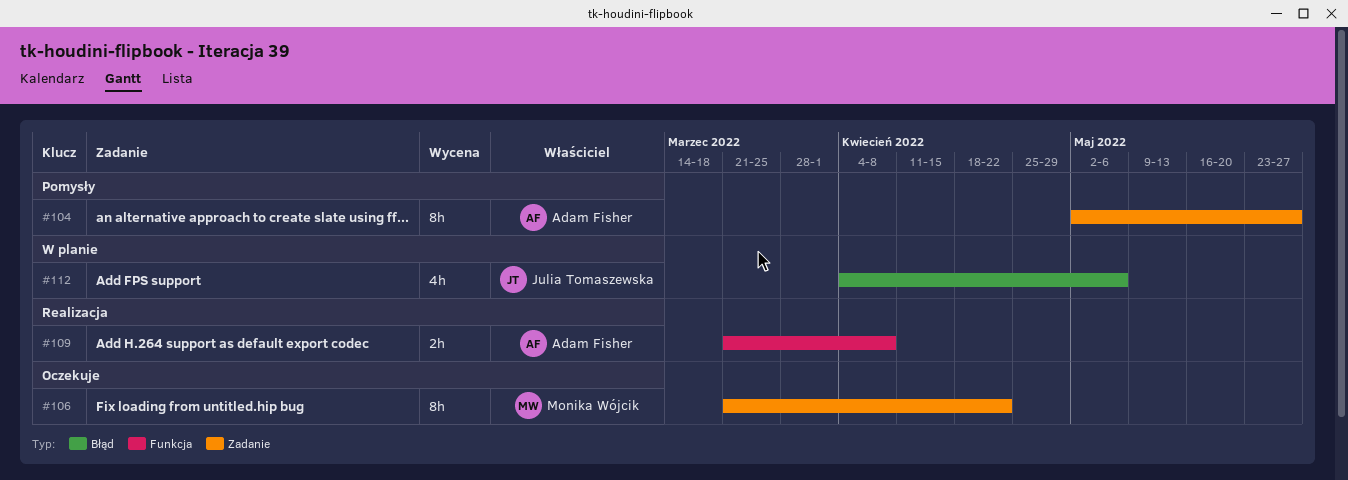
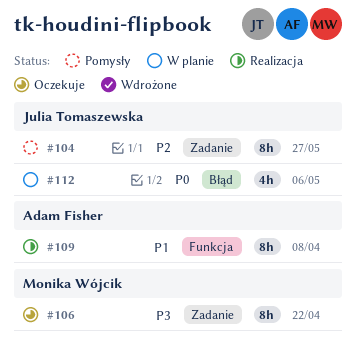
#104, owner: Adam Fisher -> Julia Tomaszewska
#109, estimate: 2h -> 8h

